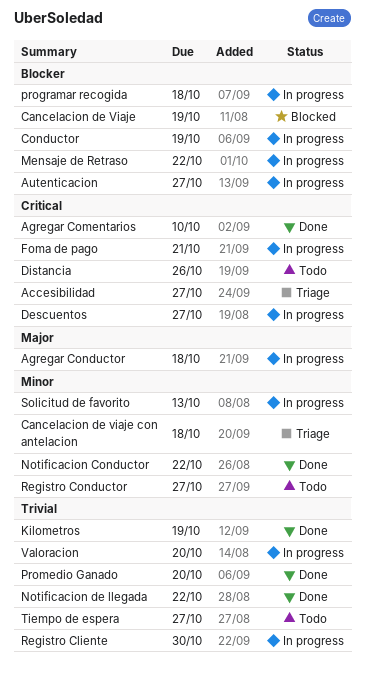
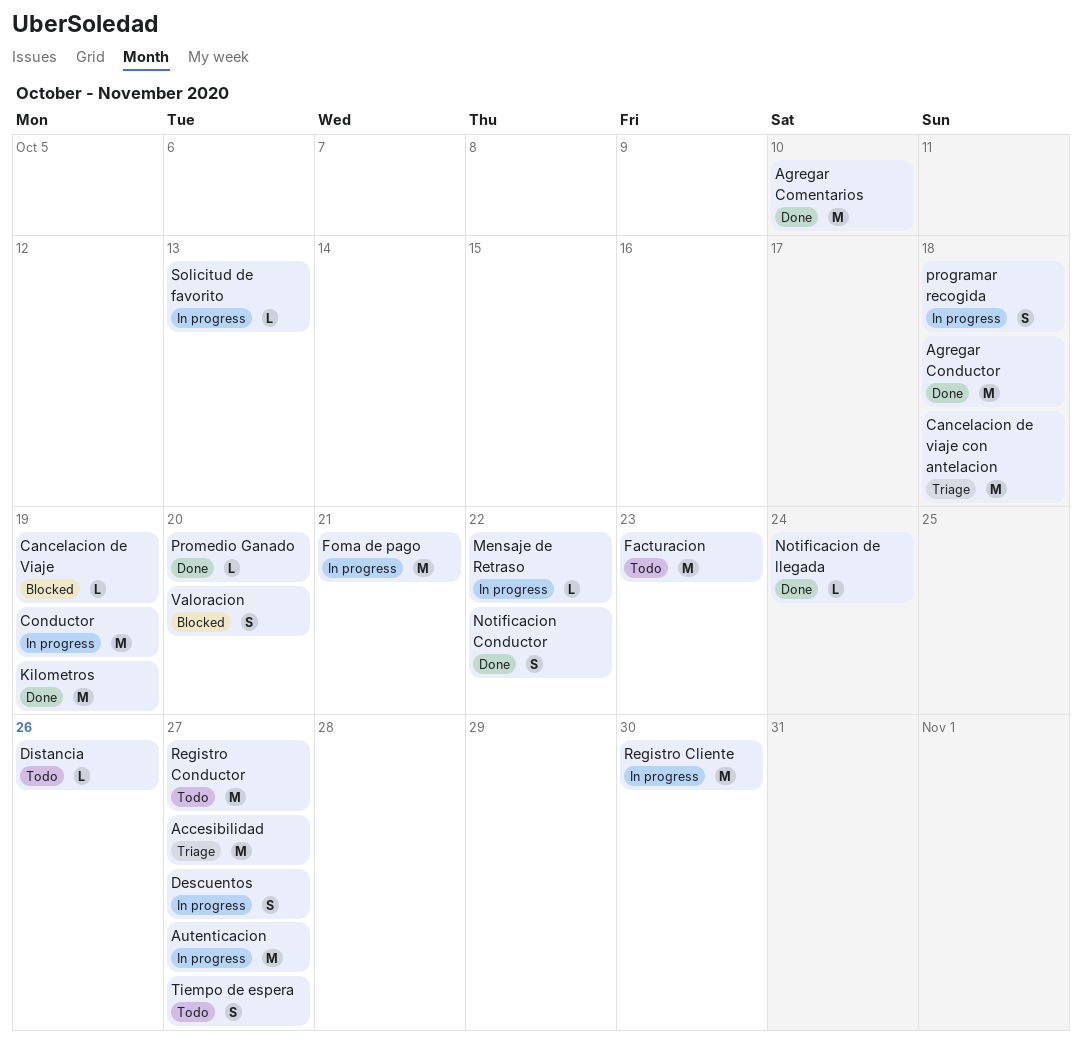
Agregar Conductor, status: In progress -> Done
Facturacion: none -> present
Notificacion de llegada, due: Oct 22 -> Oct 24
Valoracion, status: In progress -> Blocked

